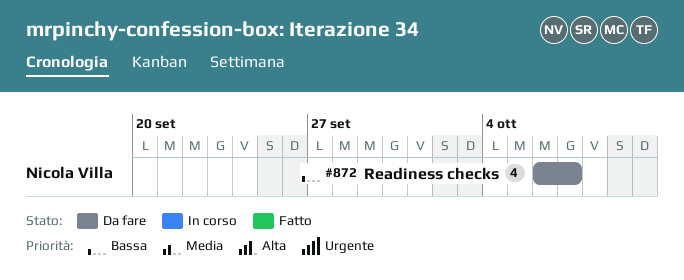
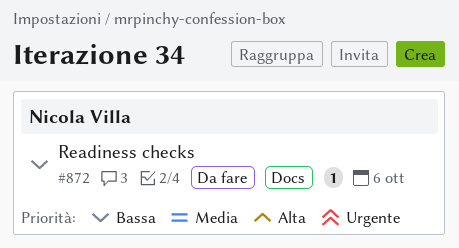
#872, estimate: 4 -> 1
#872, due: Oct 7 -> Oct 6

